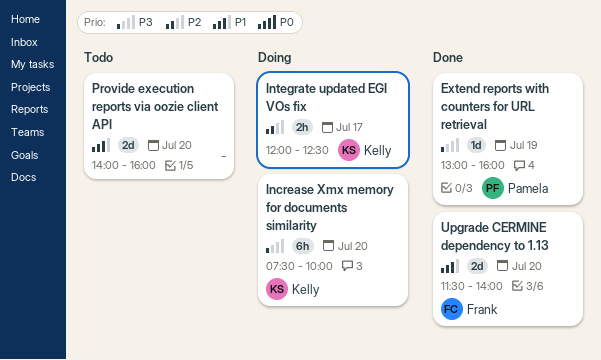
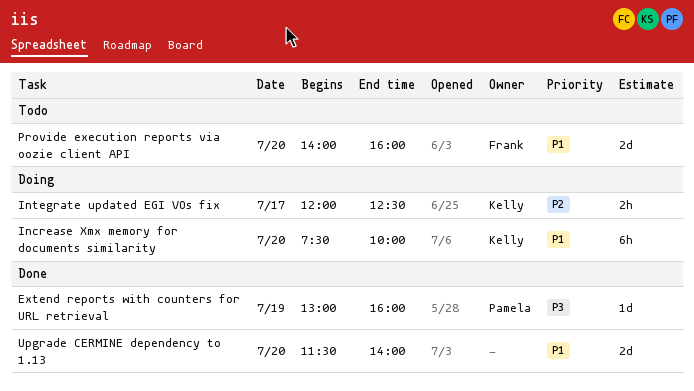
Increase Xmx memory for documents similarity, priority: P3 -> P1
Provide execution reports via oozie client API, owner: none -> Frank
Upgrade CERMINE dependency to 1.13, owner: Frank -> none

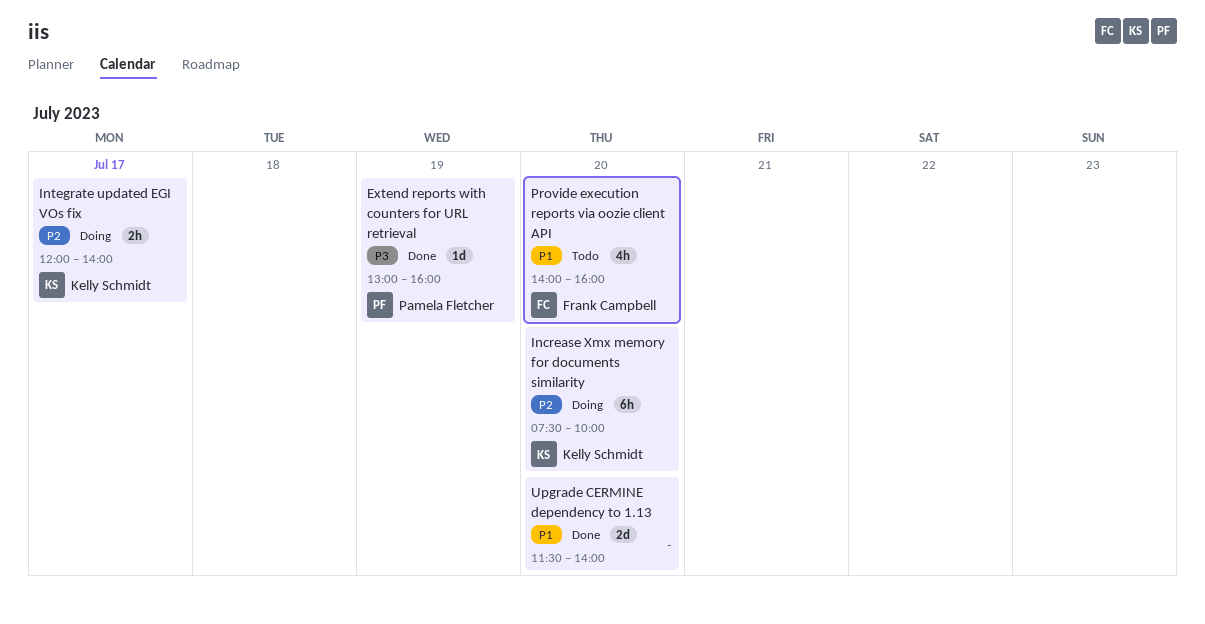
Increase Xmx memory for documents similarity, priority: P1 -> P2
Integrate updated EGI VOs fix, ends: 12:30 -> 14:00
Provide execution reports via oozie client API, estimate: 2d -> 4h

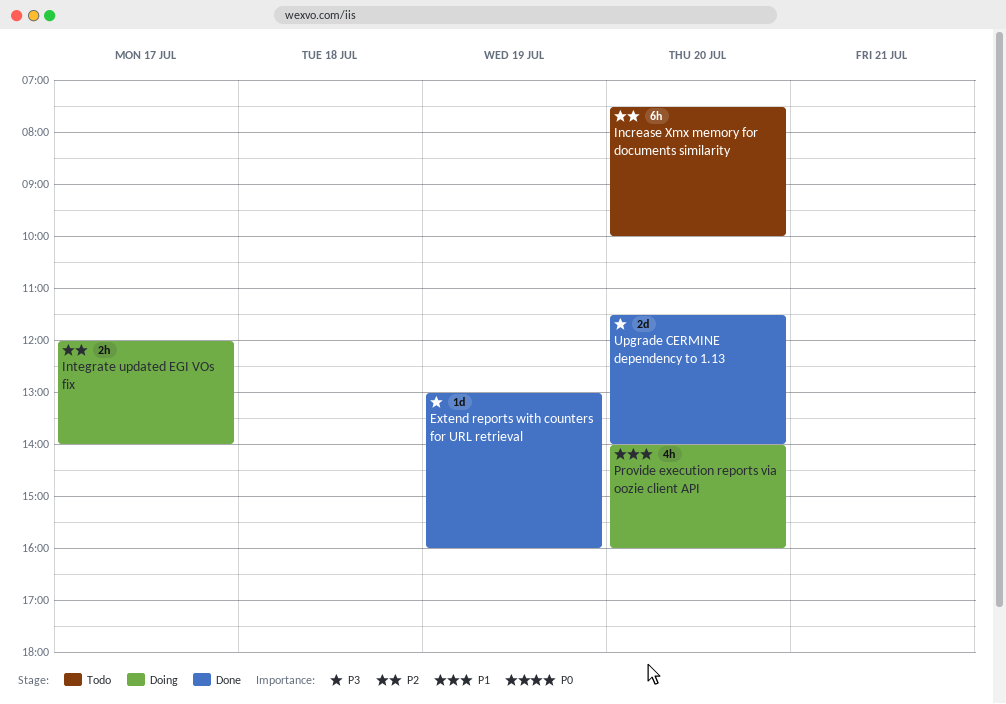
Increase Xmx memory for documents similarity, status: Doing -> Todo
Provide execution reports via oozie client API, status: Todo -> Doing
Upgrade CERMINE dependency to 1.13, priority: P1 -> P3

